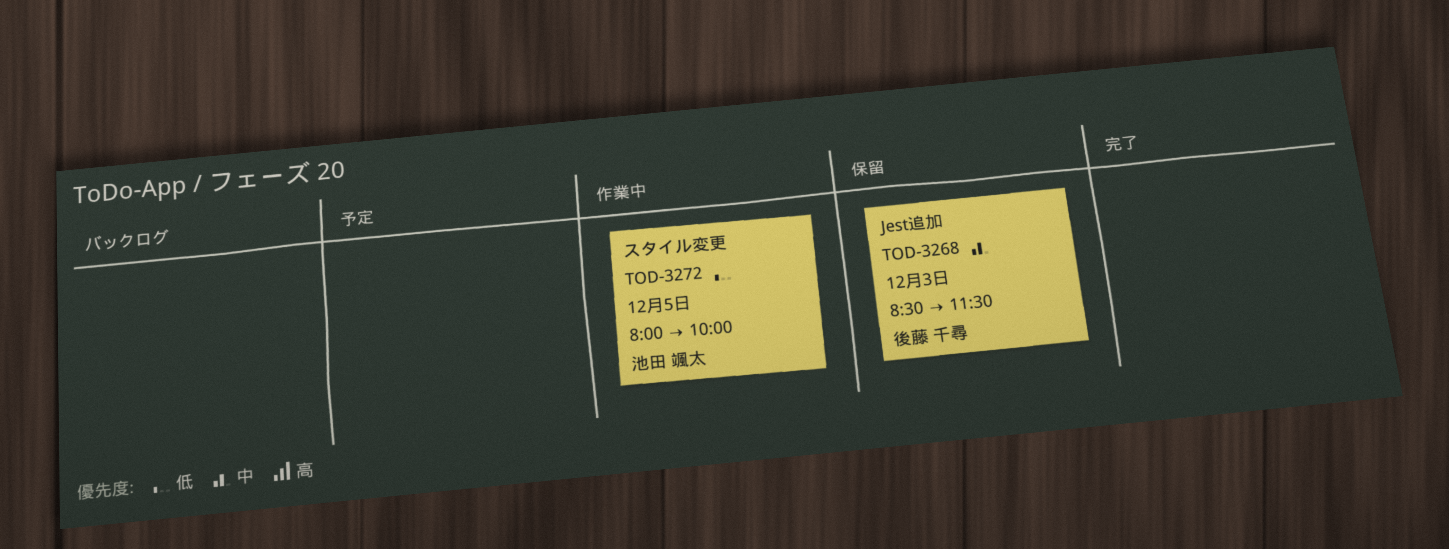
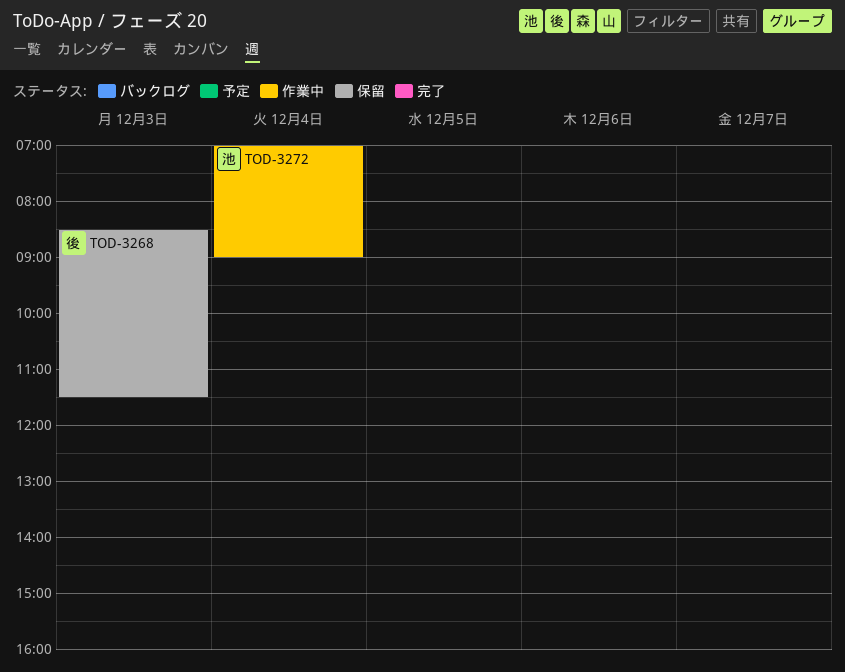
TOD-3272, day: Dec 5 -> Dec 4
TOD-3272, begins: 08:00 -> 07:00
TOD-3272, ends: 10:00 -> 09:00

